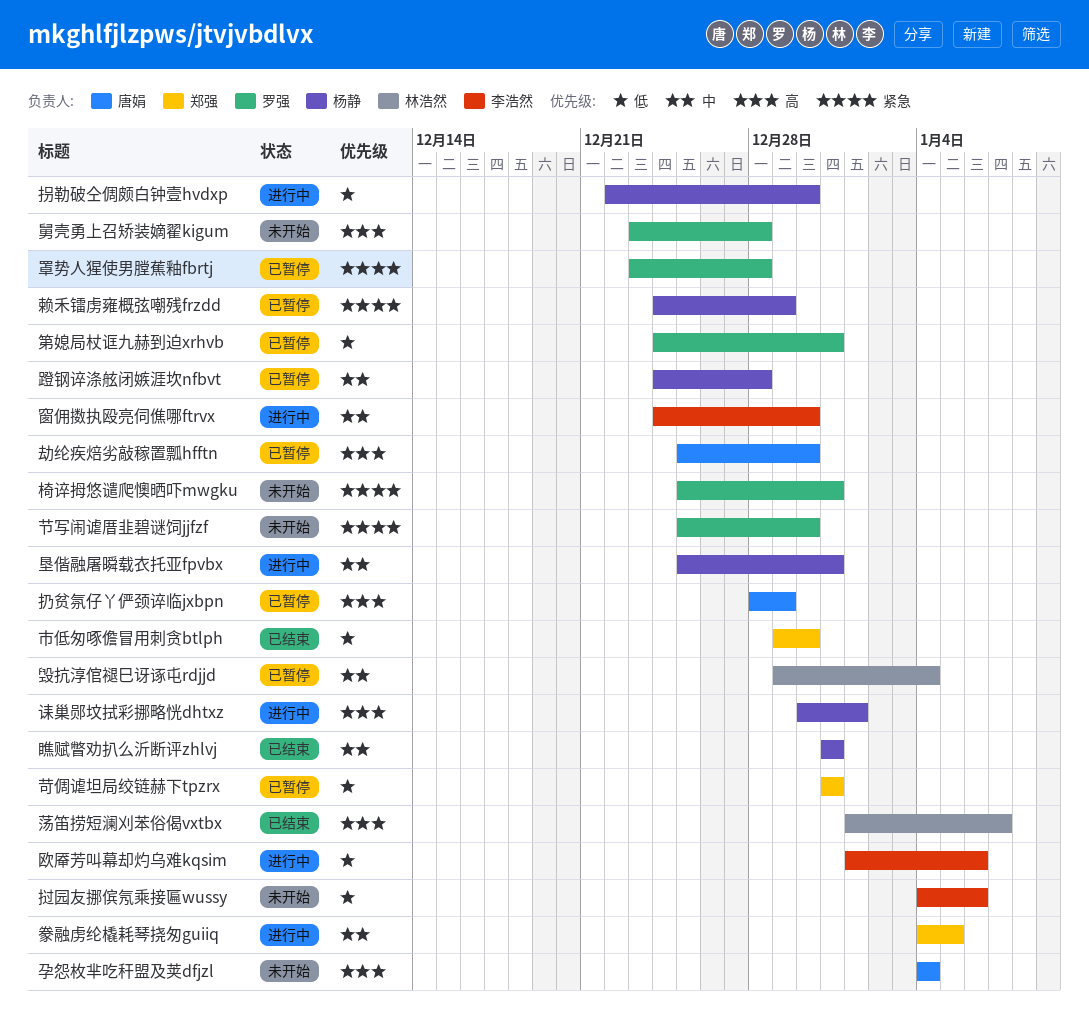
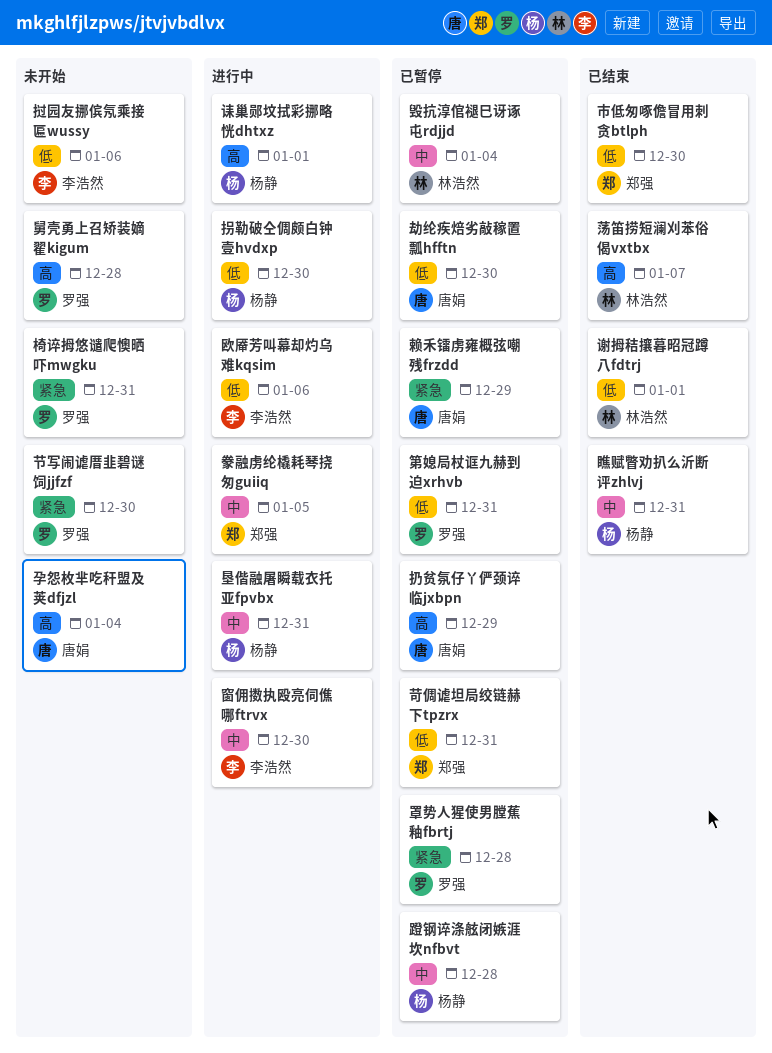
劫纶疾焙劣敲稼置瓢hfftn, priority: 高 -> 低
谢拇秸攘暮昭冠蹲八fdtrj: none -> present
赖禾镭虏雍概弦嘲残frzdd, owner: 杨静 -> 唐娟

